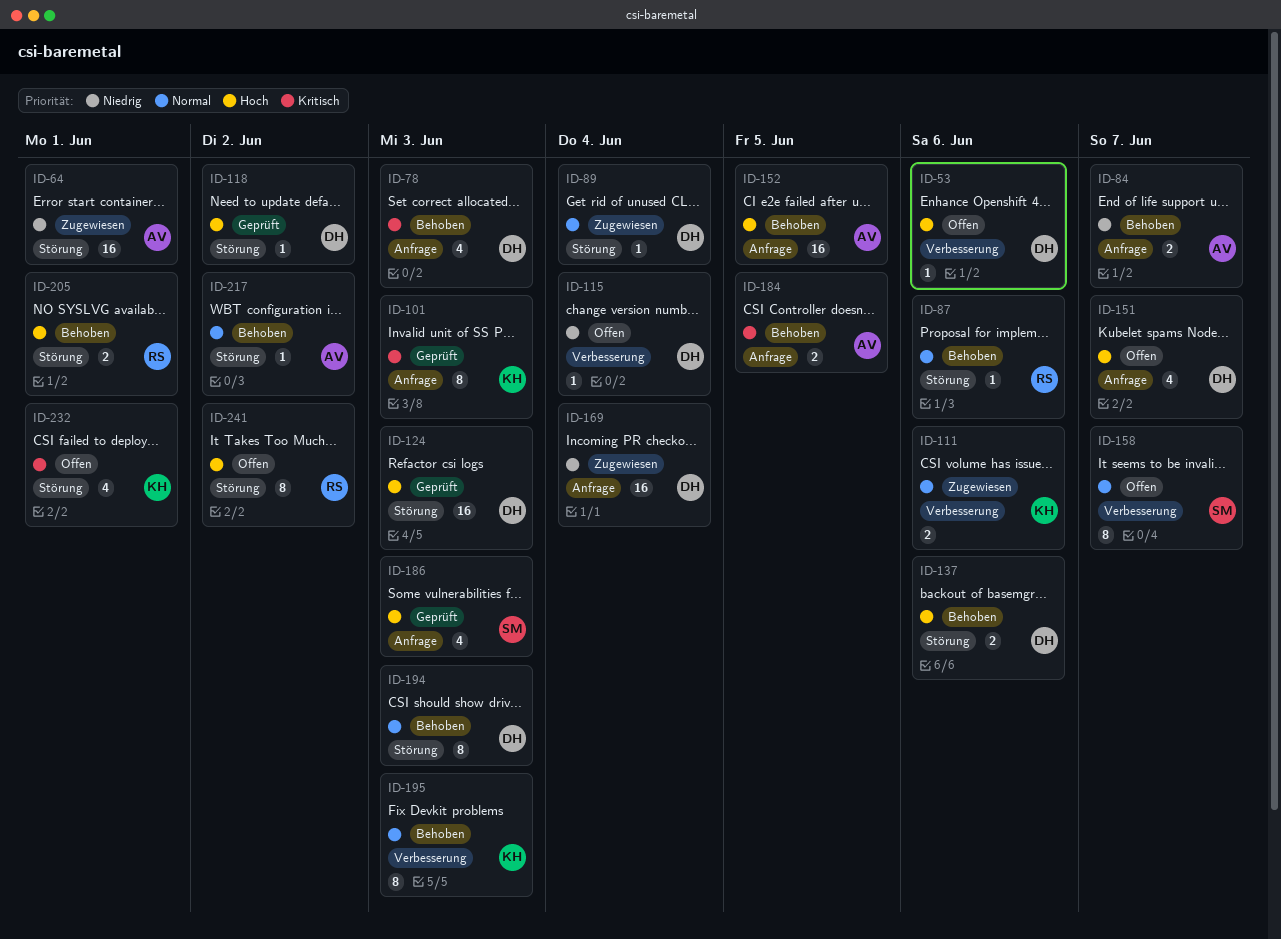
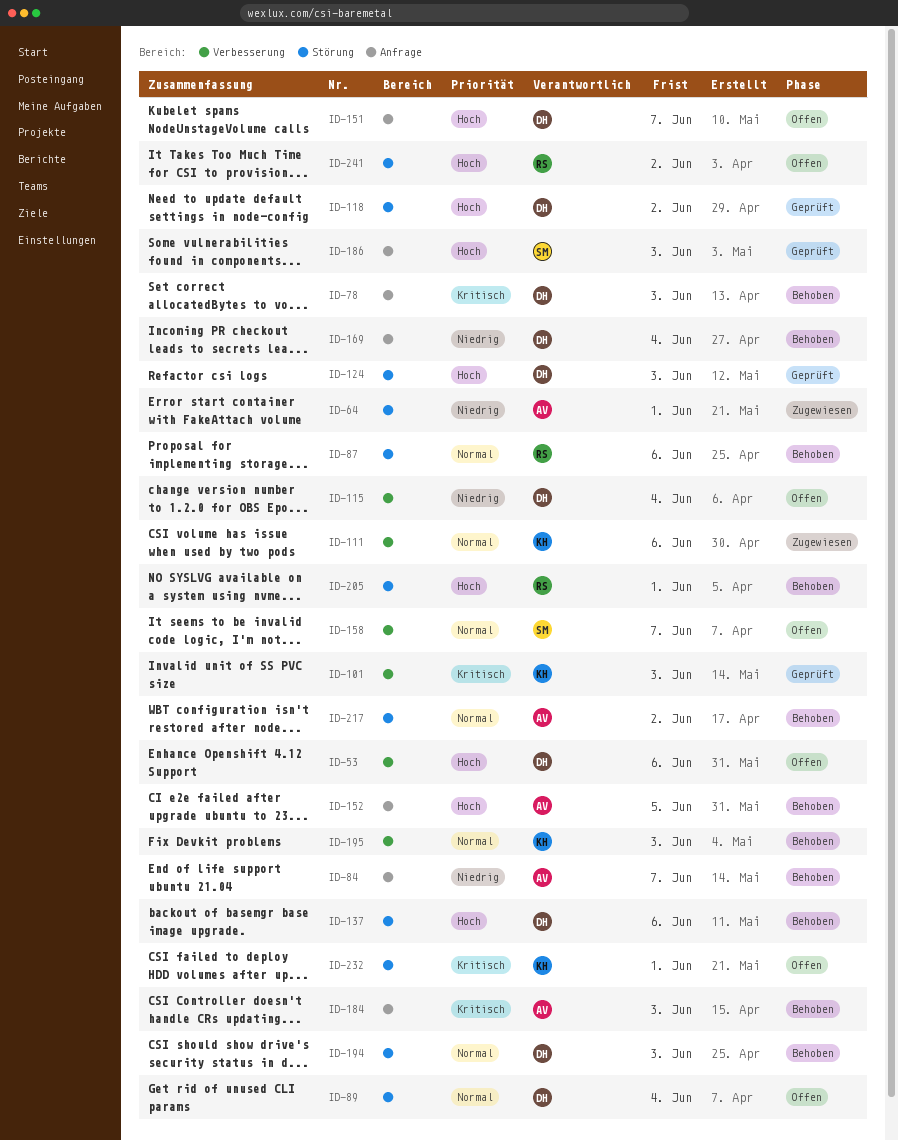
ID-89, status: Zugewiesen -> Offen
ID-101, label: Anfrage -> Verbesserung
ID-169, status: Zugewiesen -> Behoben
ID-184, due: Jun 5 -> Jun 3

